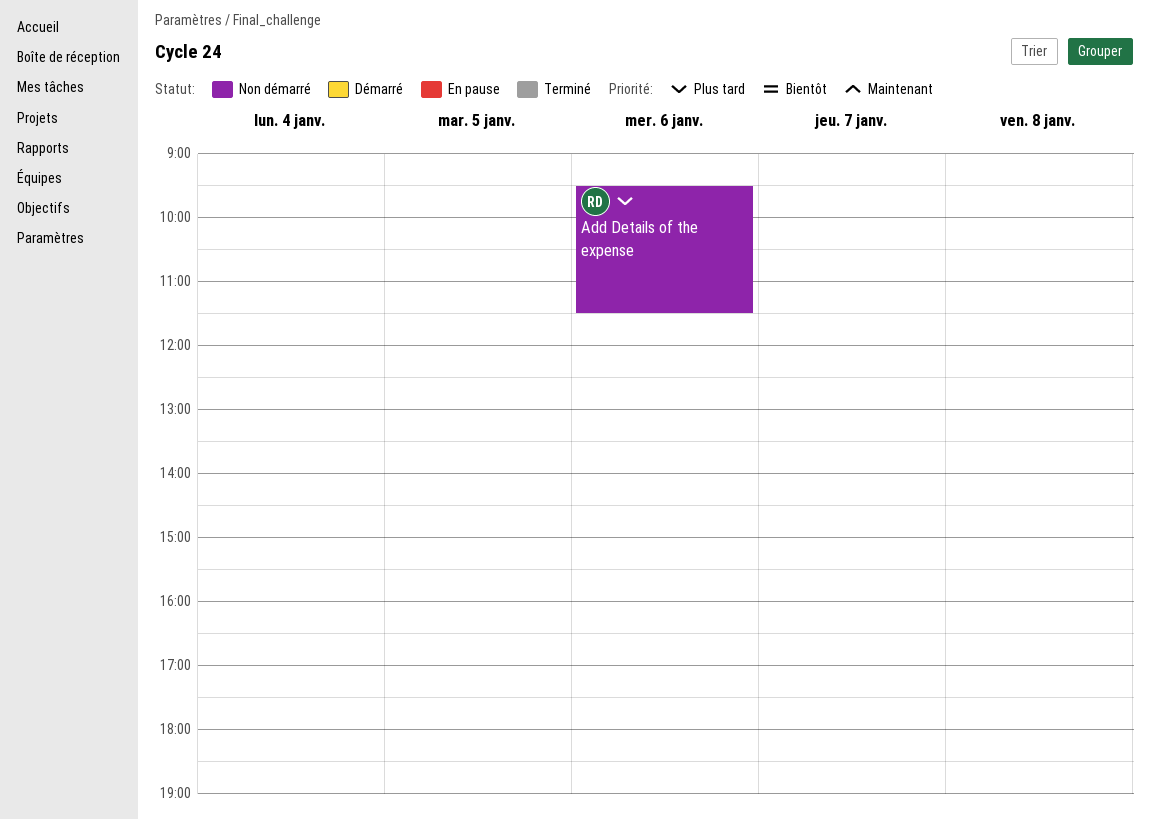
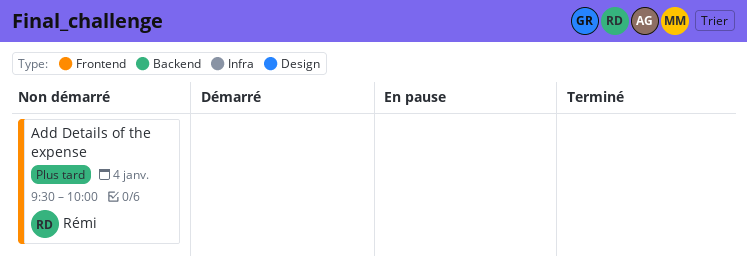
Add Details of the expense, day: Jan 6 -> Jan 4
Add Details of the expense, ends: 11:30 -> 10:00

